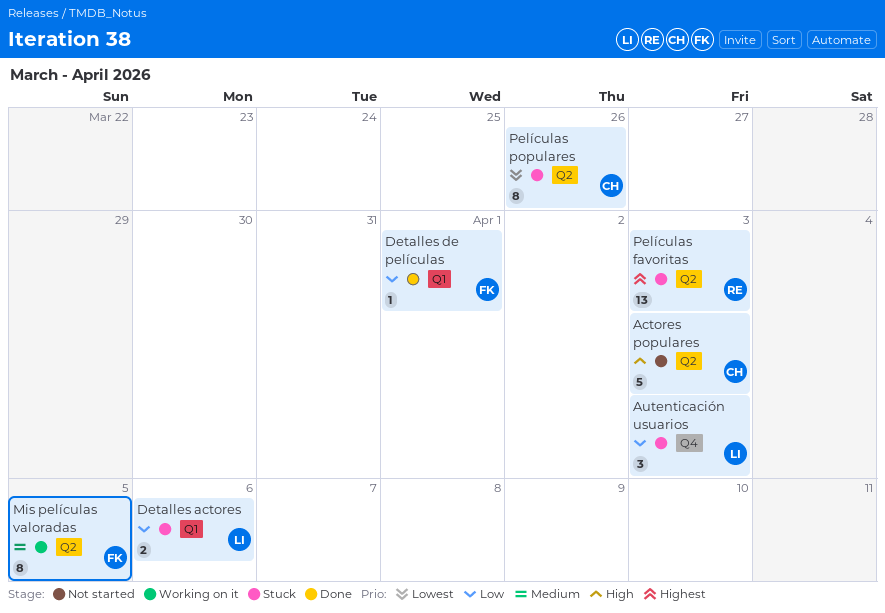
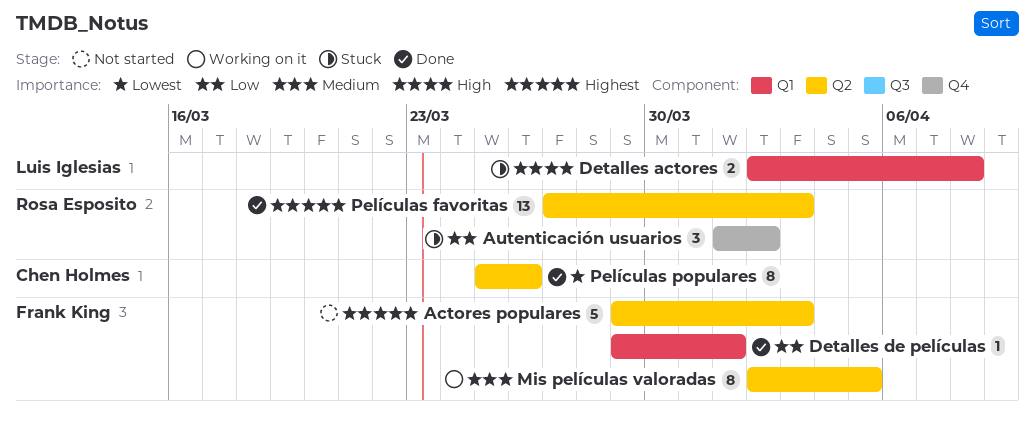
Actores populares, owner: Chen Holmes -> Frank King
Actores populares, priority: High -> Highest
Autenticación usuarios, owner: Luis Iglesias -> Rosa Esposito
Autenticación usuarios, due: Apr 3 -> Apr 2
Detalles actores, priority: Low -> High
Detalles actores, due: Apr 6 -> Apr 8
Películas favoritas, status: Stuck -> Done
Películas populares, status: Stuck -> Done

